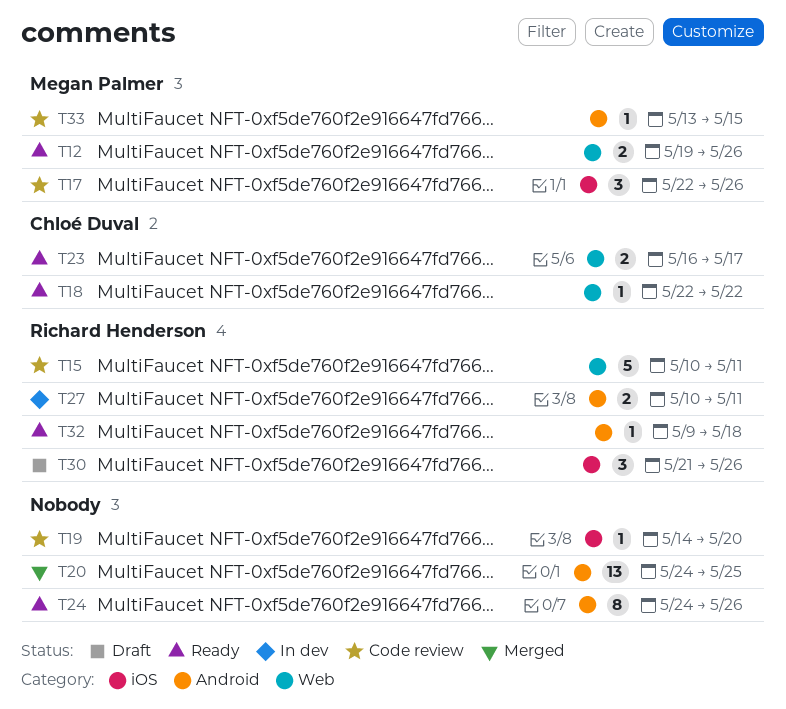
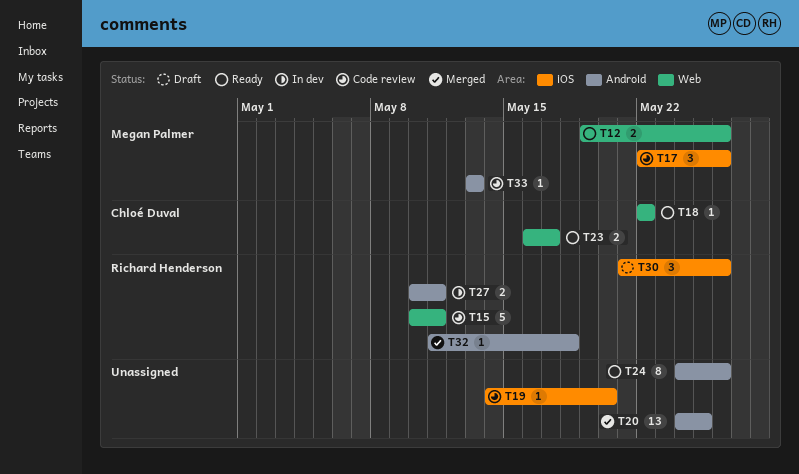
T32, status: Ready -> Merged
T32, start: May 9 -> May 11
T33, due: May 15 -> May 13

